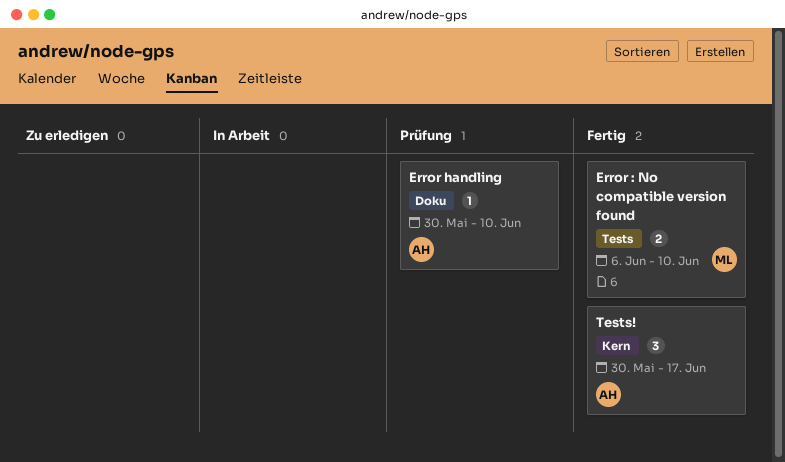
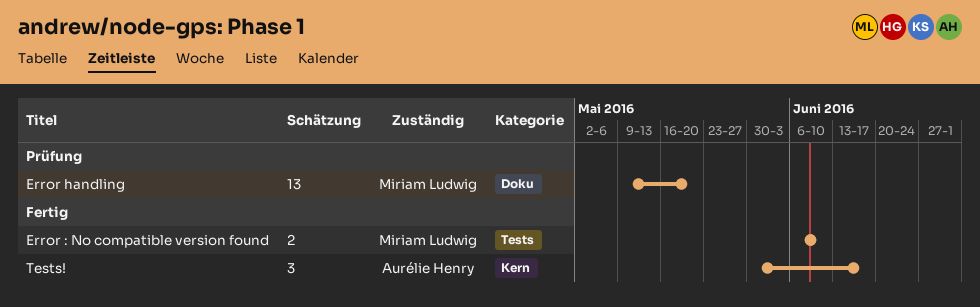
Error handling, owner: Aurélie Henry -> Miriam Ludwig
Error handling, estimate: 1 -> 13
Error handling, start: May 30 -> May 9
Error handling, due: Jun 10 -> May 20

